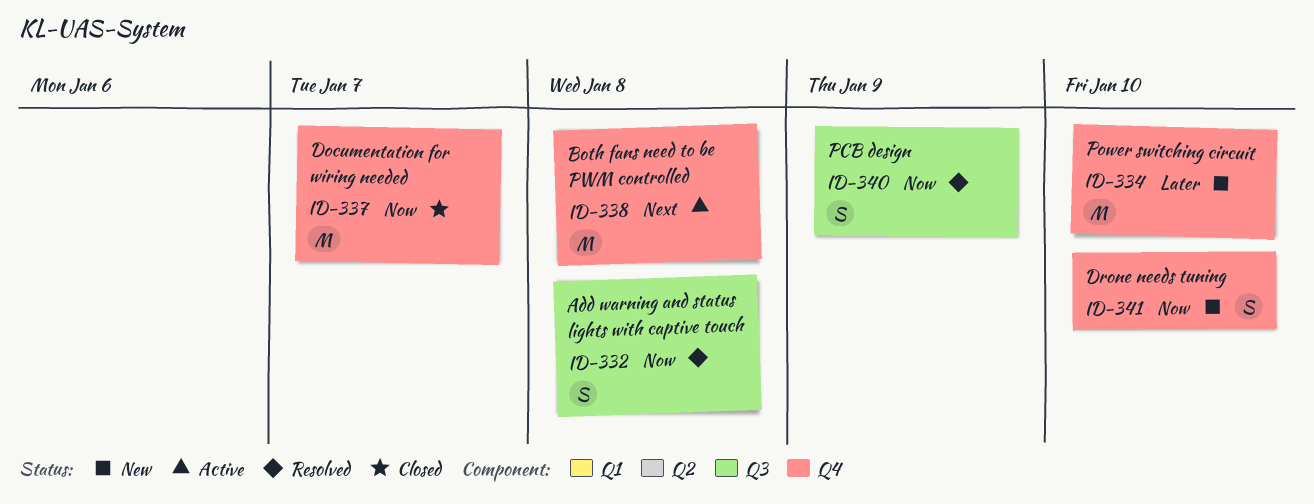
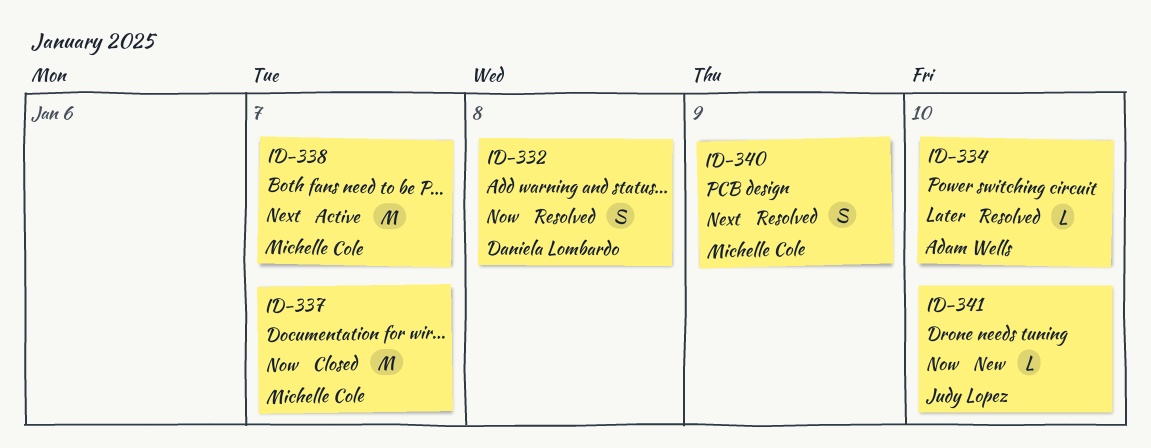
ID-334, status: New -> Resolved
ID-334, estimate: M -> L
ID-338, due: Jan 8 -> Jan 7
ID-340, priority: Now -> Next
ID-341, estimate: S -> L

